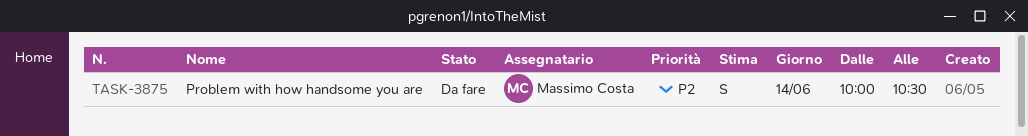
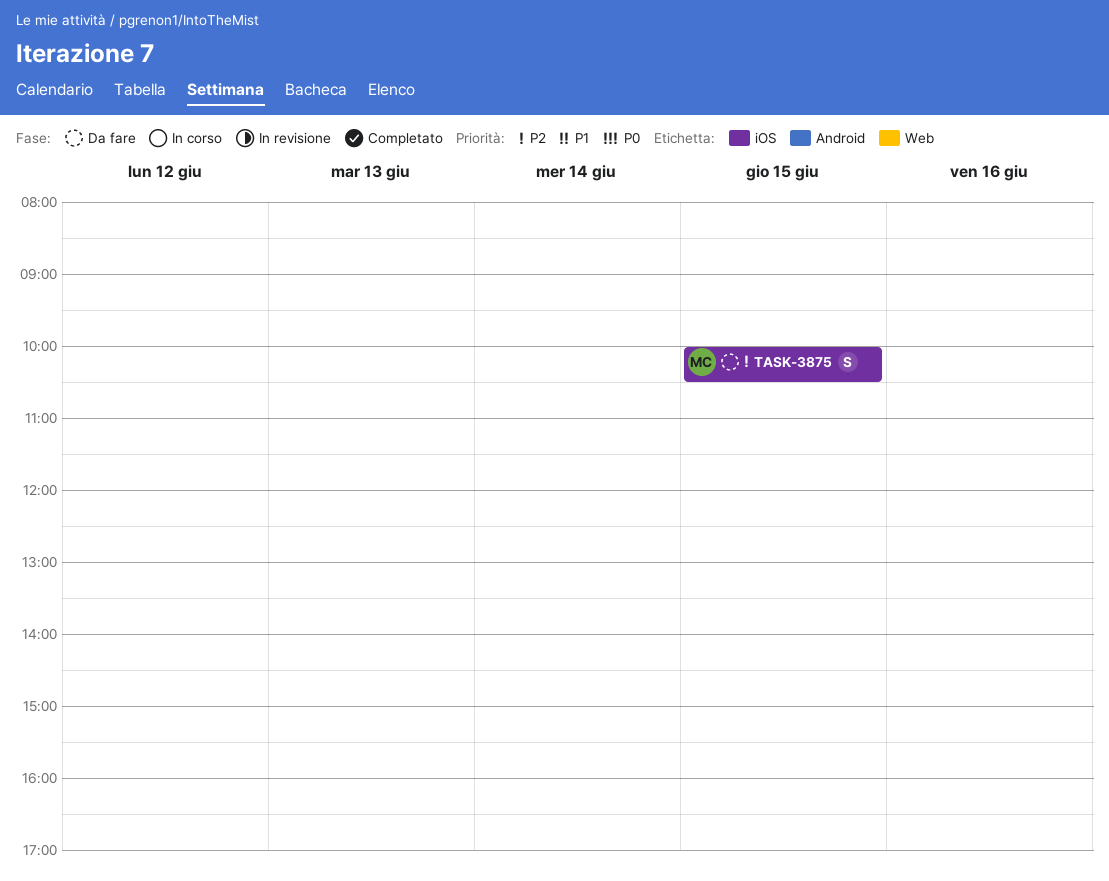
TASK-3875, day: Jun 14 -> Jun 15

